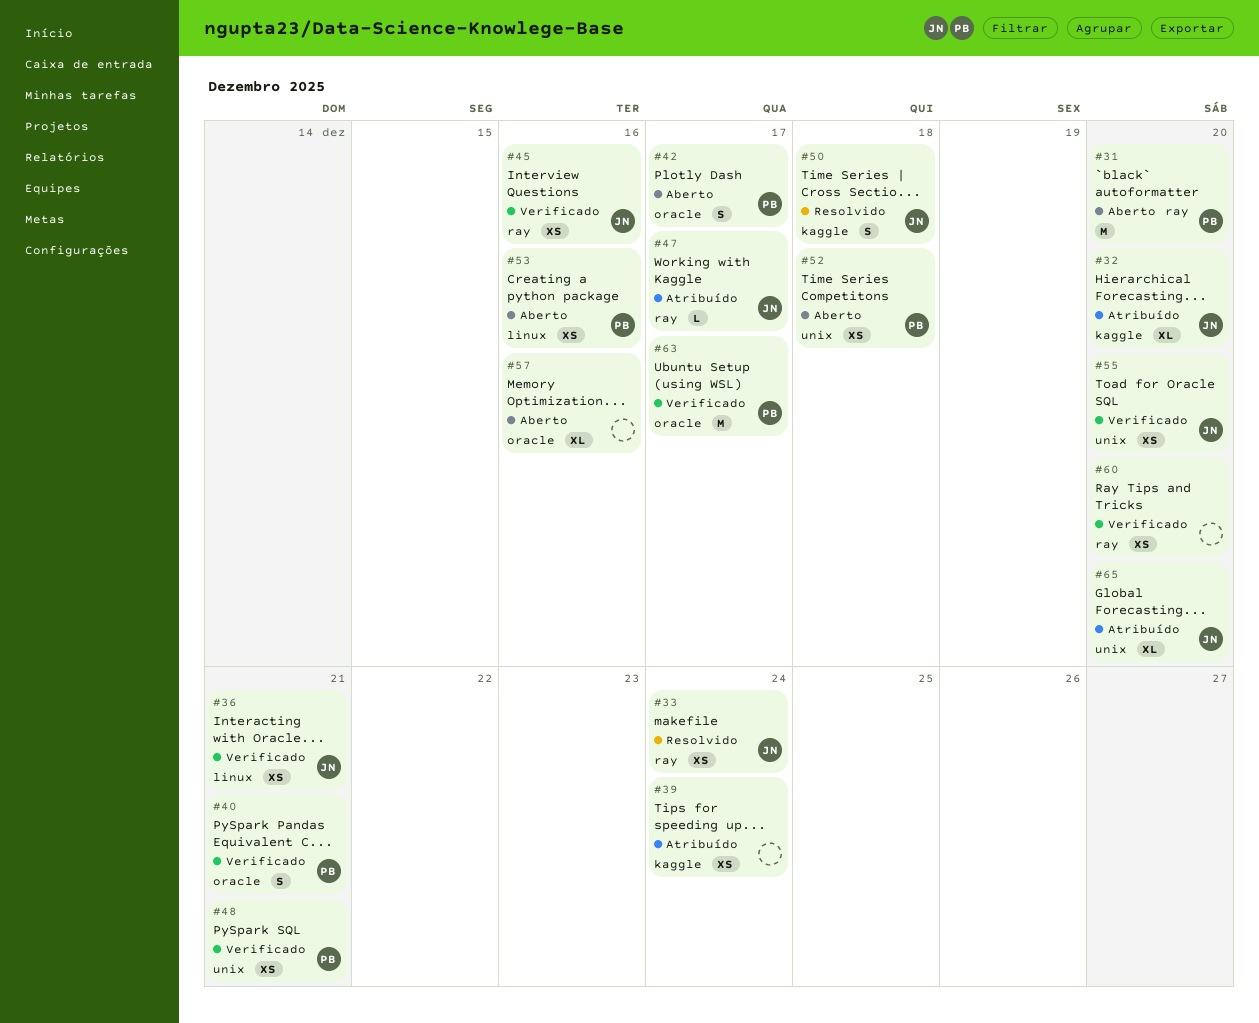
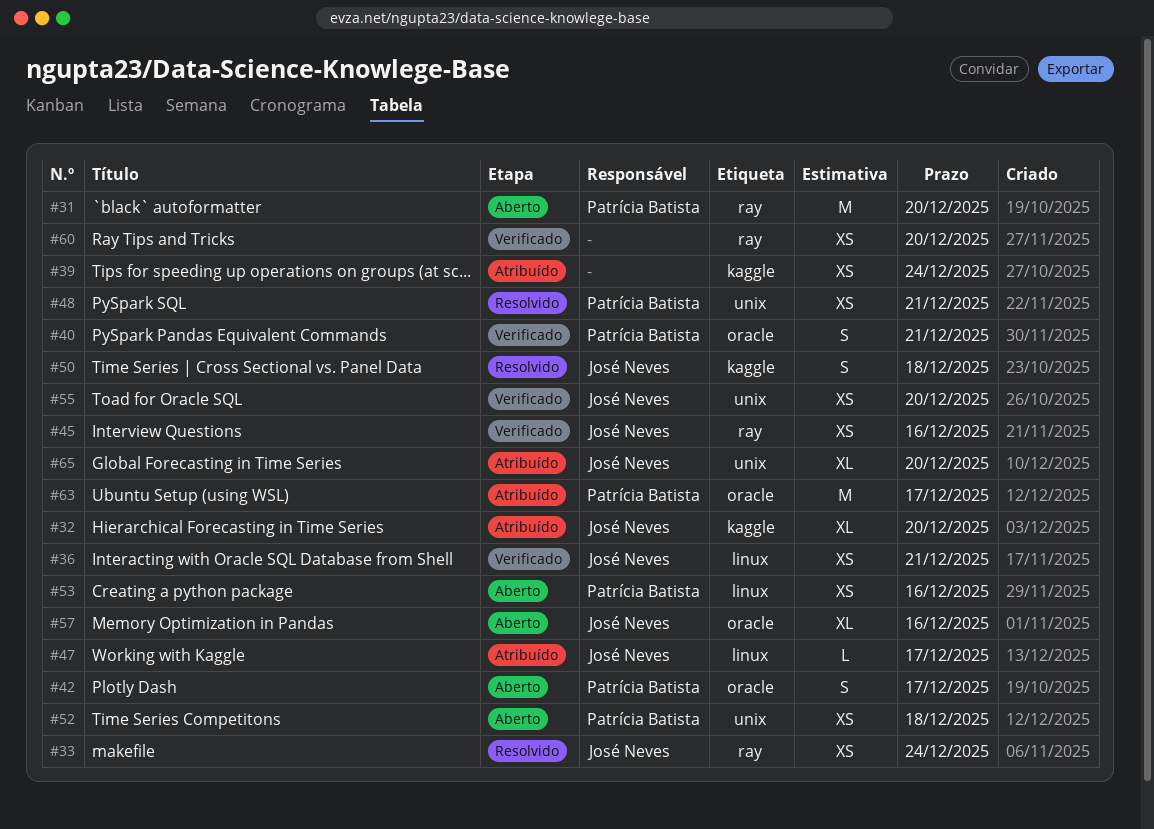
#47, label: ray -> linux
#48, status: Verificado -> Resolvido
#57, owner: none -> José Neves
#63, status: Verificado -> Atribuído

